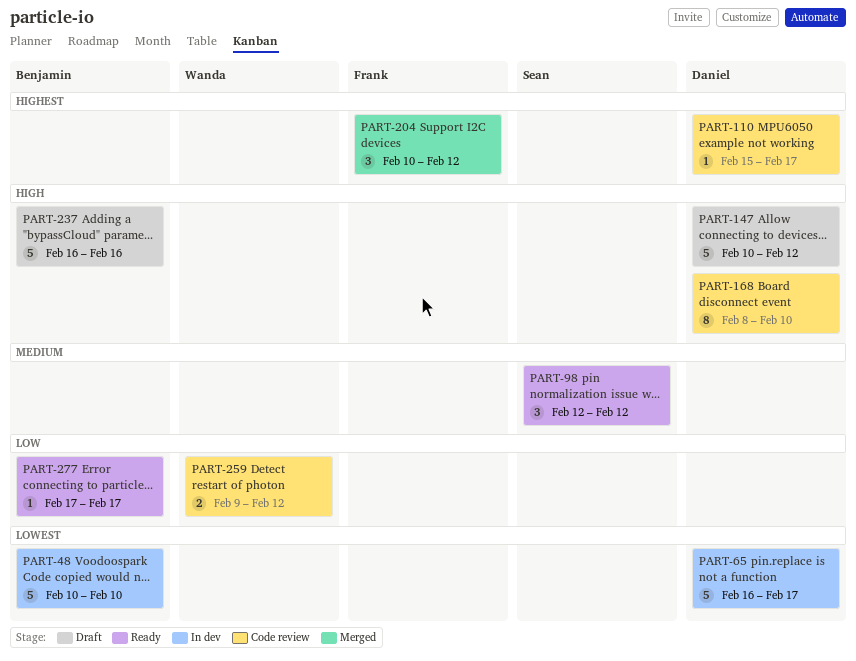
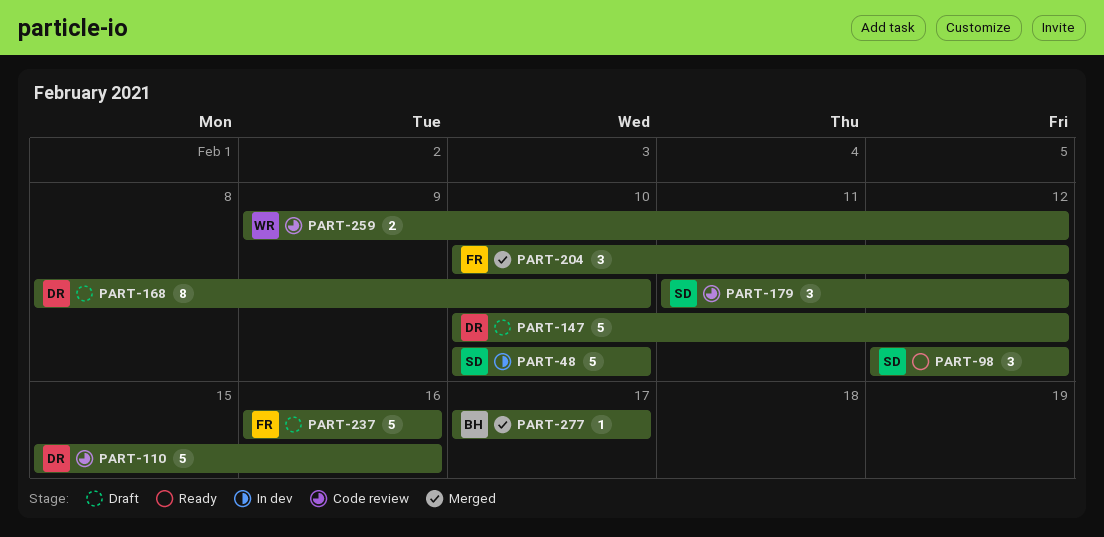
PART-48, owner: Benjamin -> Sean
PART-65: present -> none
PART-110, estimate: 1 -> 5
PART-110, due: Feb 17 -> Feb 16
PART-168, status: Code review -> Draft
PART-179: none -> present
PART-237, owner: Benjamin -> Frank
PART-277, status: Ready -> Merged

